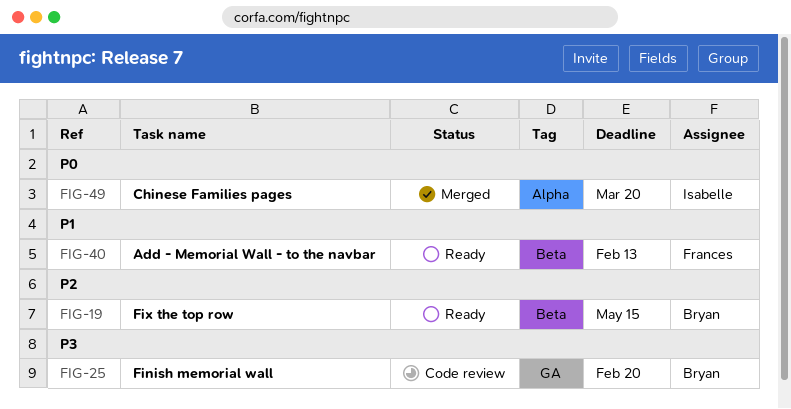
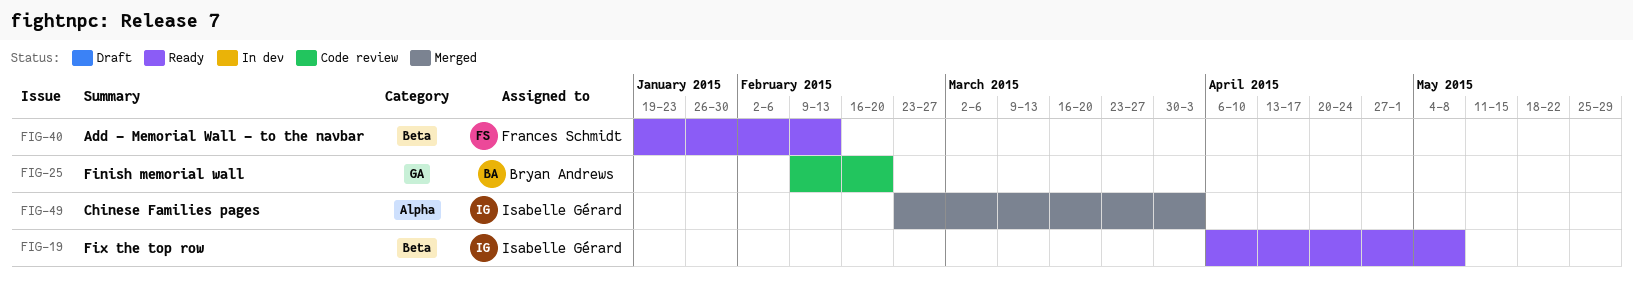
FIG-19, owner: Bryan Andrews -> Isabelle Gérard
FIG-19, due: May 15 -> May 8
FIG-49, due: Mar 20 -> Apr 3

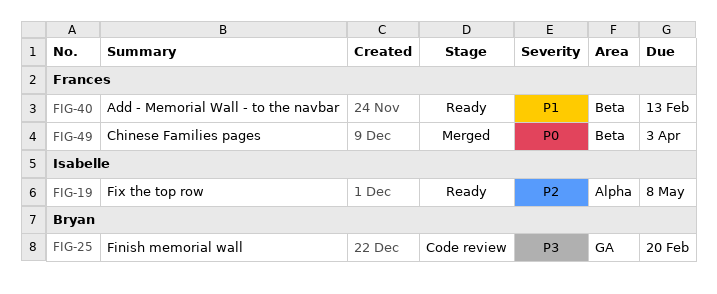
FIG-19, label: Beta -> Alpha
FIG-49, owner: Isabelle Gérard -> Frances Schmidt
FIG-49, label: Alpha -> Beta

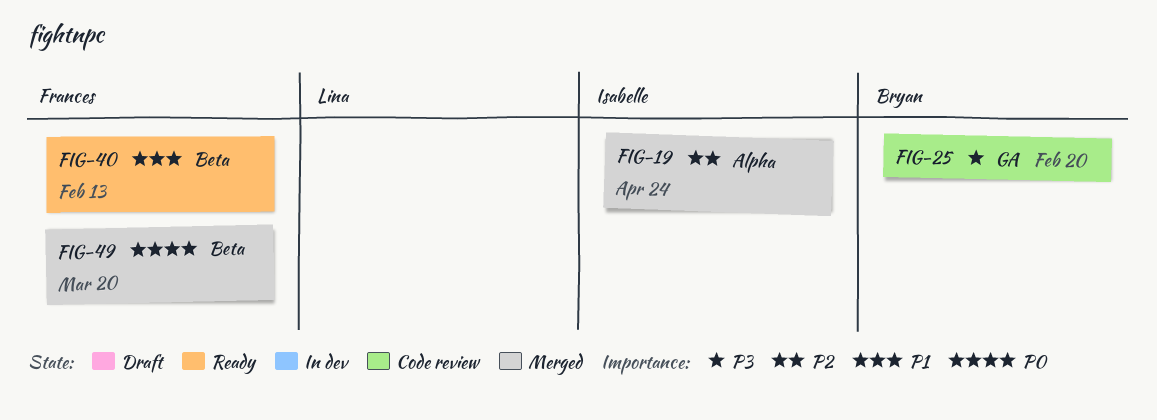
FIG-19, status: Ready -> Merged
FIG-19, due: May 8 -> Apr 24
FIG-49, due: Apr 3 -> Mar 20

